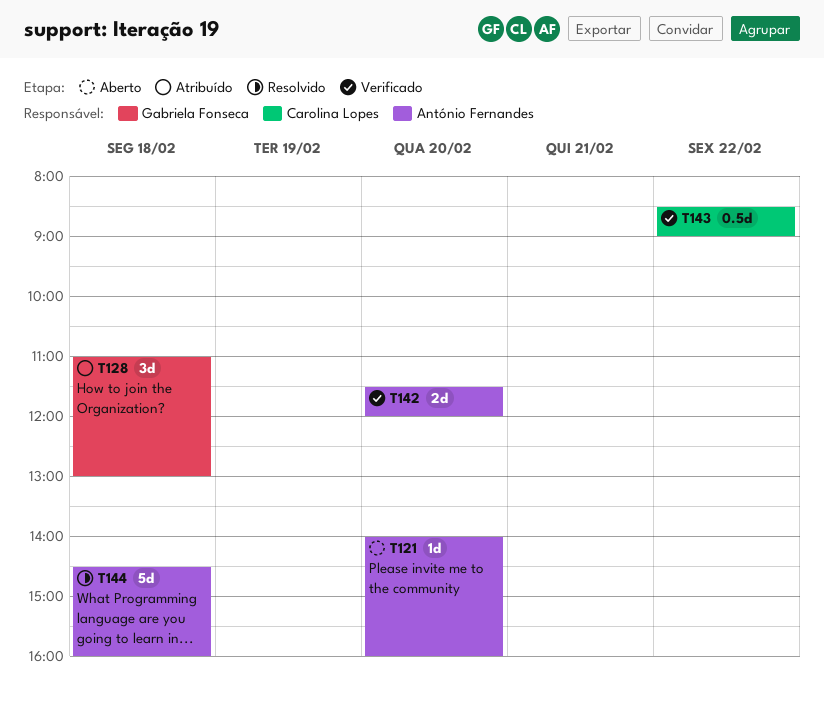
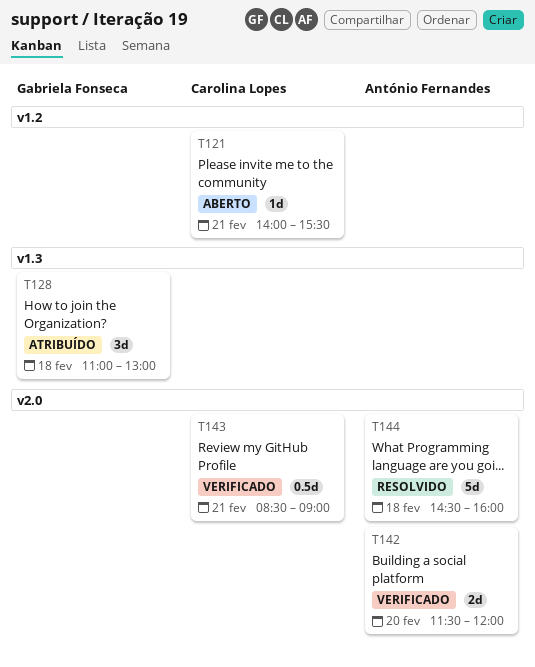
T121, owner: António Fernandes -> Carolina Lopes
T121, day: Feb 20 -> Feb 21
T121, ends: 16:00 -> 15:30
T143, day: Feb 22 -> Feb 21

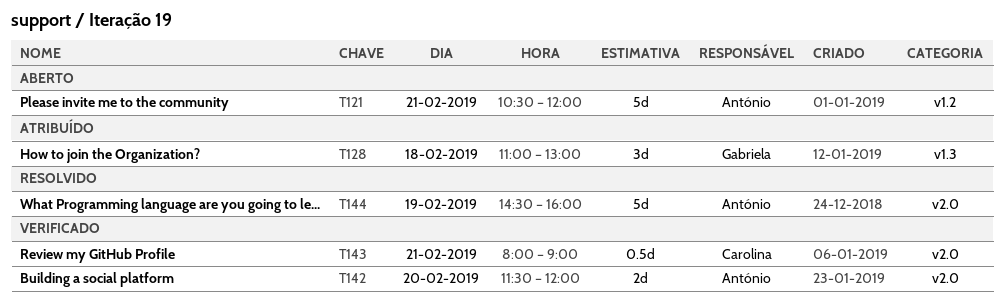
T121, owner: Carolina Lopes -> António Fernandes
T121, estimate: 1d -> 5d
T121, begins: 14:00 -> 10:30
T121, ends: 15:30 -> 12:00
T143, begins: 08:30 -> 08:00
T144, day: Feb 18 -> Feb 19

